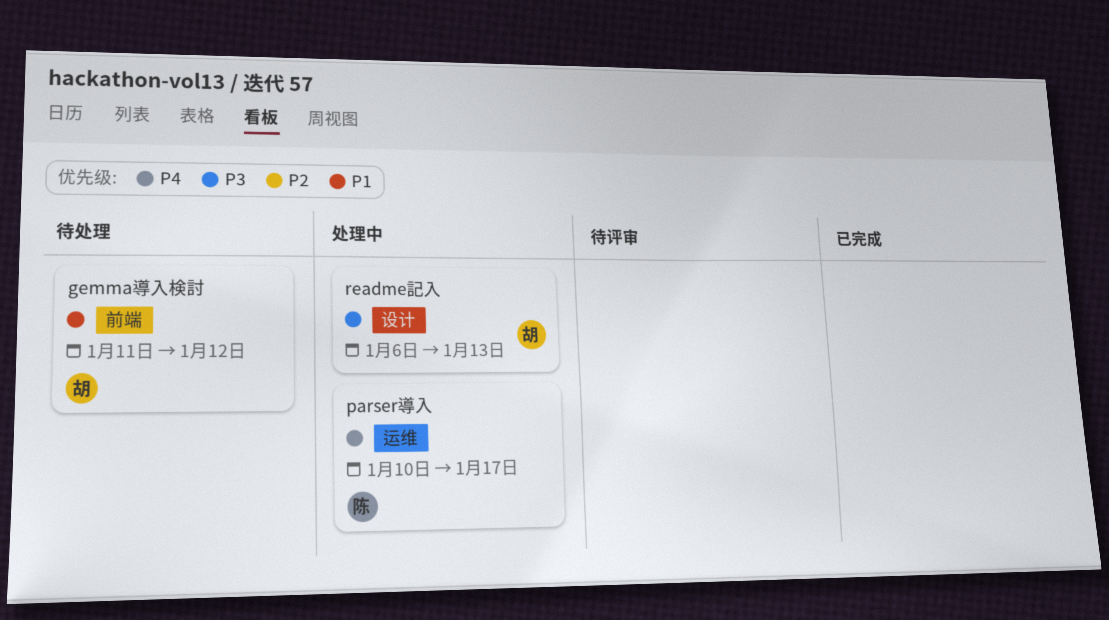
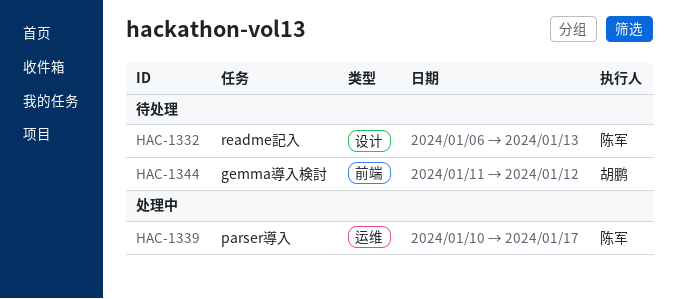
readme記入, status: 处理中 -> 待处理
readme記入, owner: 胡鹏 -> 陈军

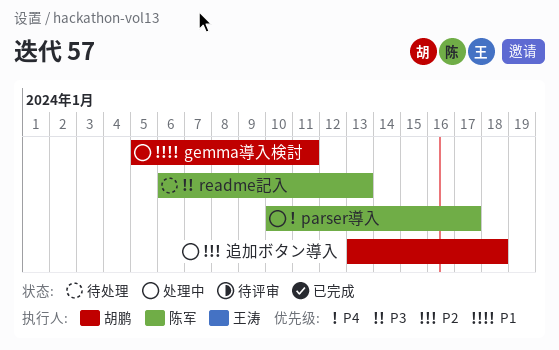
gemma導入検討, status: 待处理 -> 处理中
gemma導入検討, start: Jan 11 -> Jan 5
gemma導入検討, due: Jan 12 -> Jan 11
追加ボタン導入: none -> present

